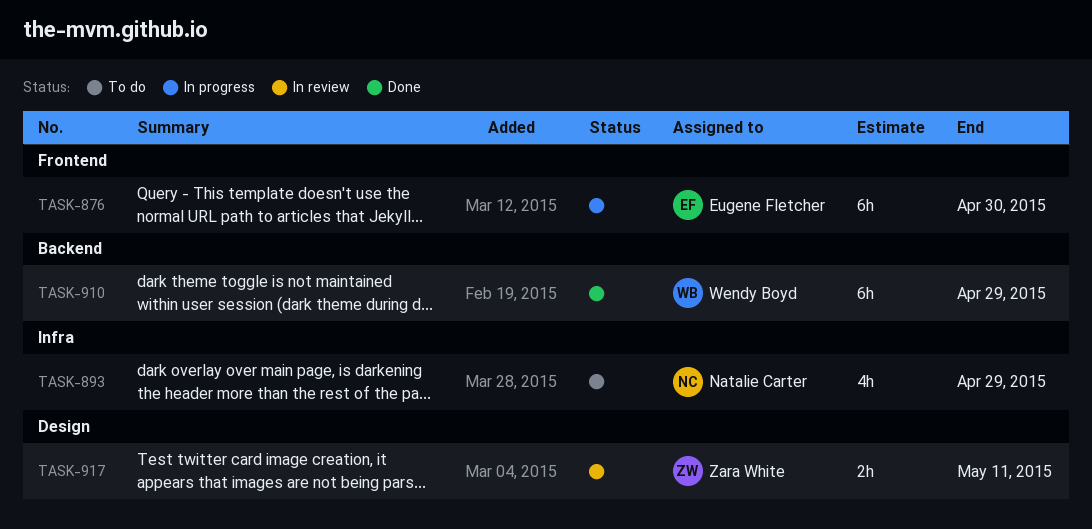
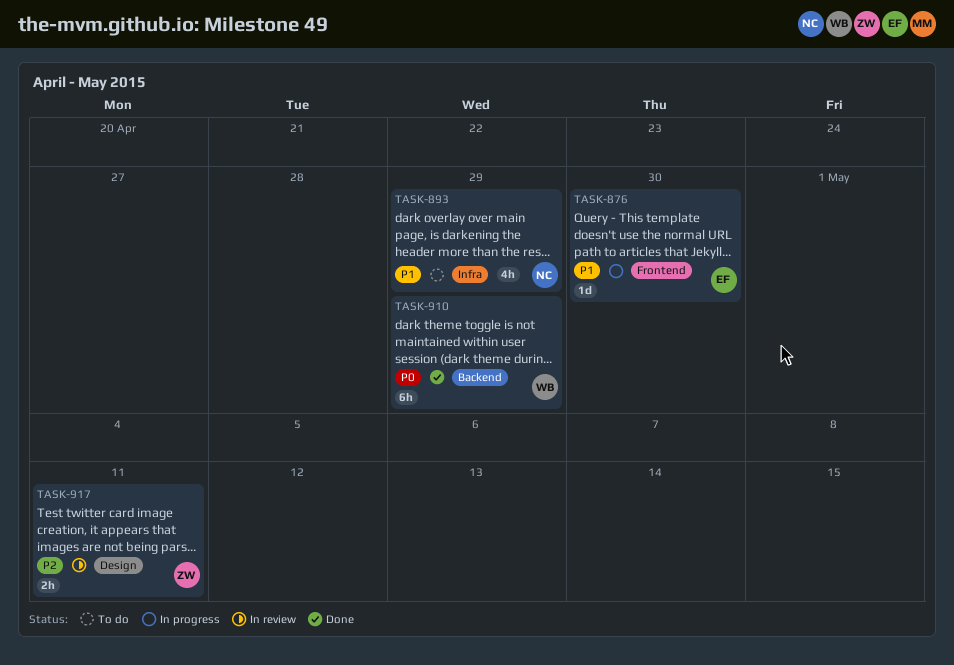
TASK-876, estimate: 6h -> 1d

